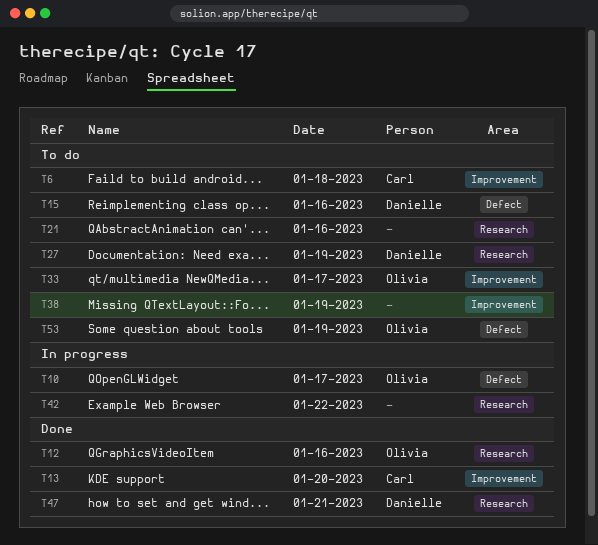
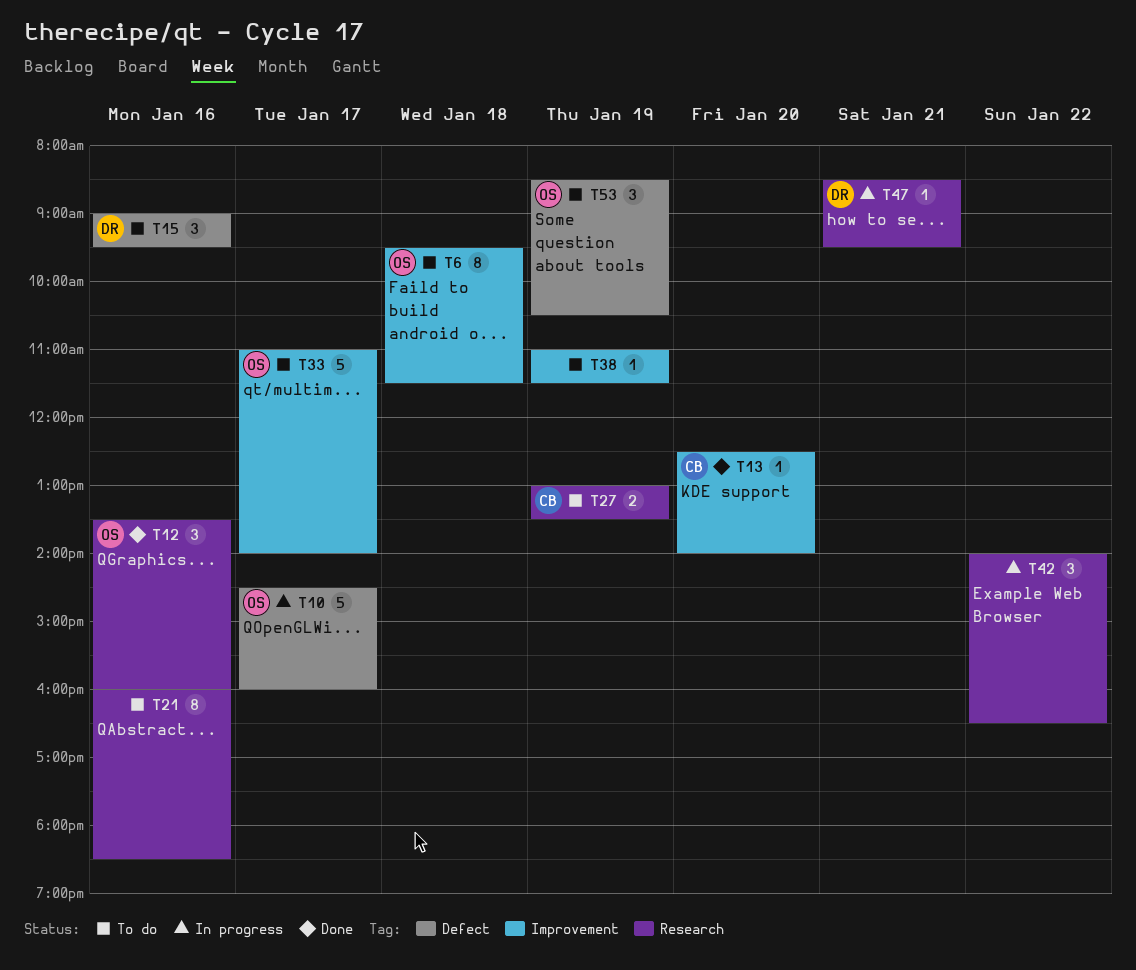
T6, owner: Carl -> Olivia
T27, owner: Danielle -> Carl
T47, status: Done -> In progress

